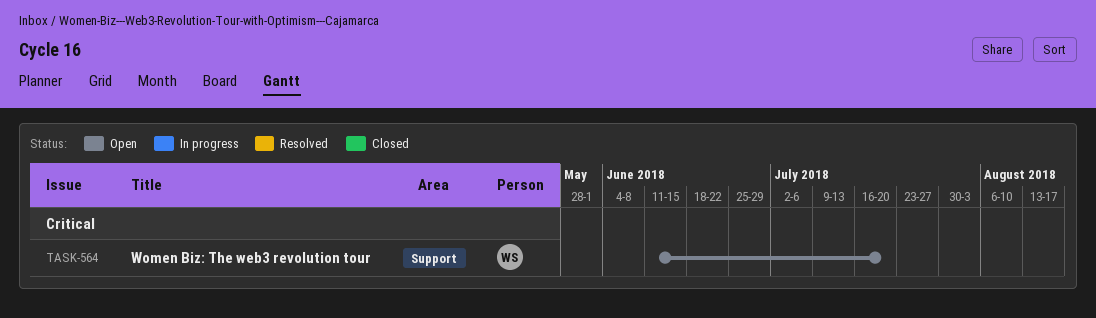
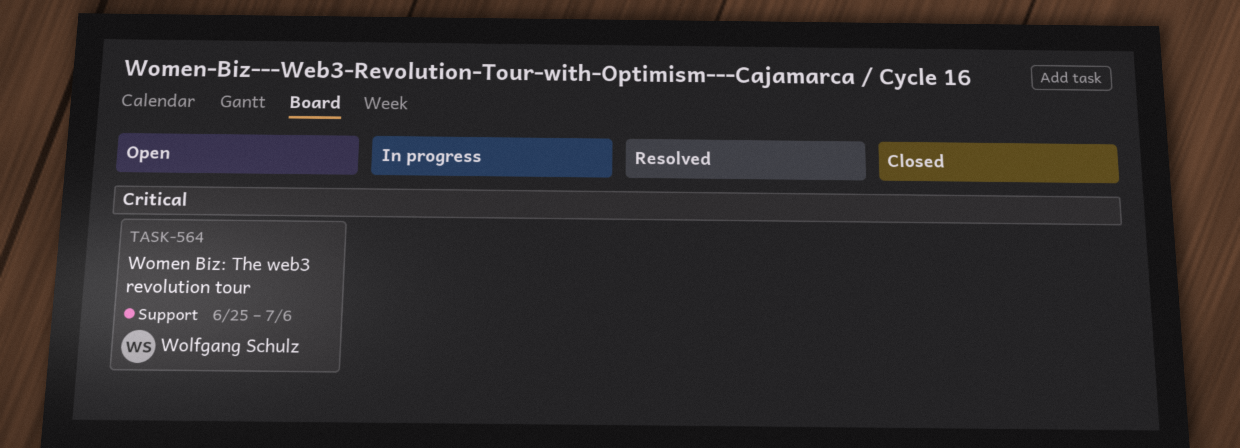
TASK-564, start: Jun 11 -> Jun 25
TASK-564, due: Jul 20 -> Jul 6

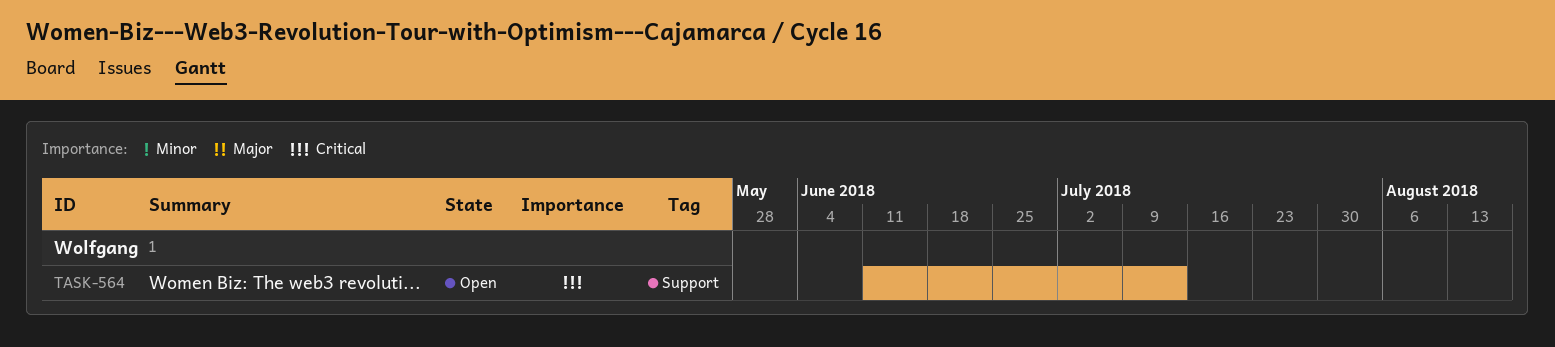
TASK-564, start: Jun 25 -> Jun 11
TASK-564, due: Jul 6 -> Jul 13

